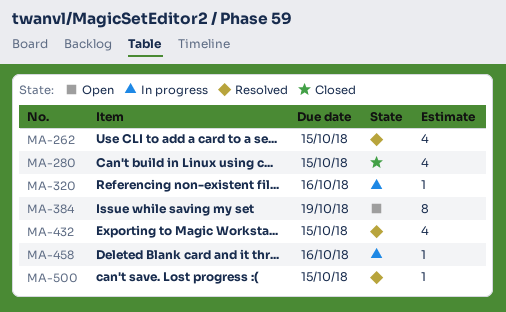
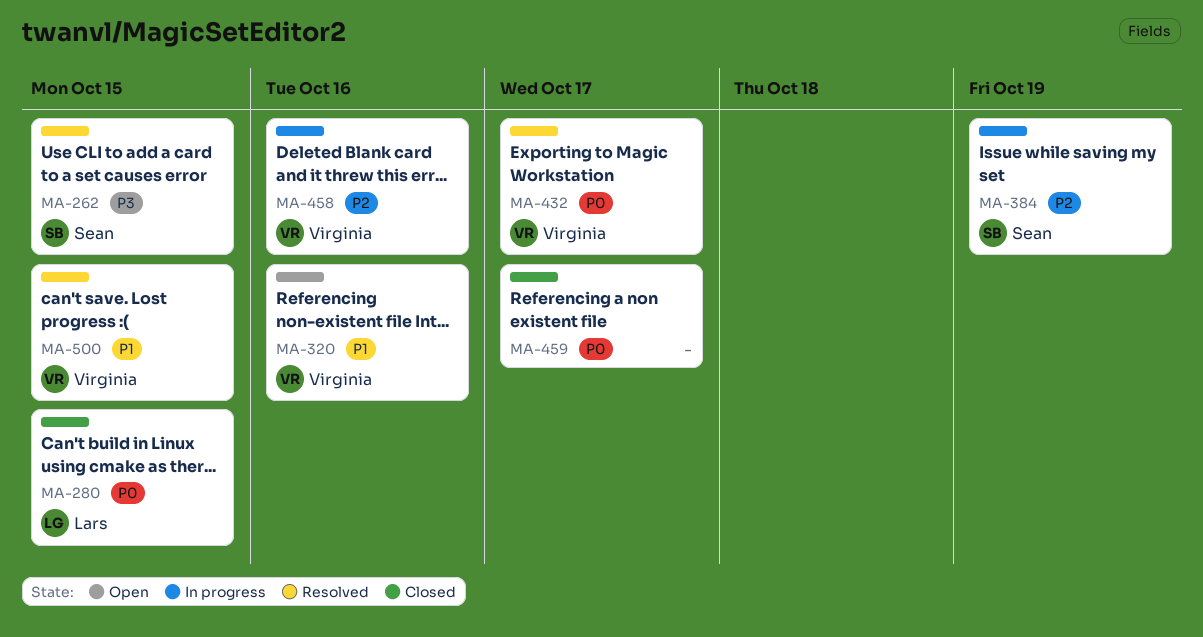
MA-320, status: In progress -> Open
MA-384, status: Open -> In progress
MA-432, due: Oct 15 -> Oct 17
MA-459: none -> present

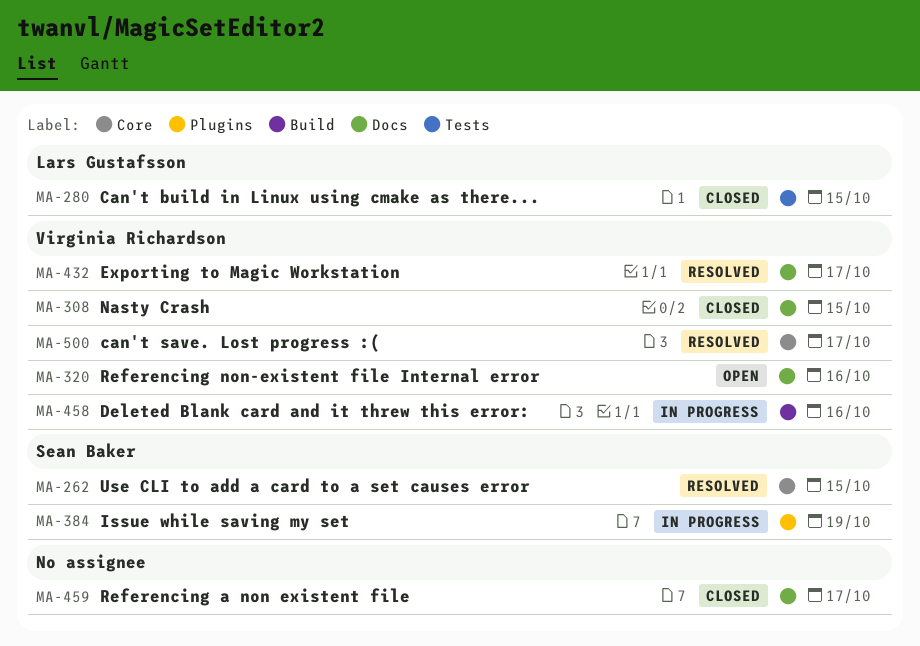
MA-308: none -> present
MA-500, due: Oct 15 -> Oct 17

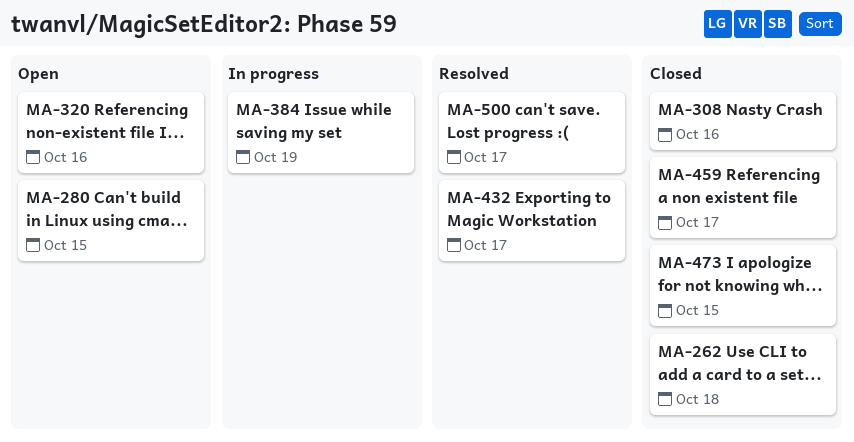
MA-262, status: Resolved -> Closed
MA-262, due: Oct 15 -> Oct 18
MA-280, status: Closed -> Open
MA-308, due: Oct 15 -> Oct 16
MA-458: present -> none
MA-473: none -> present

